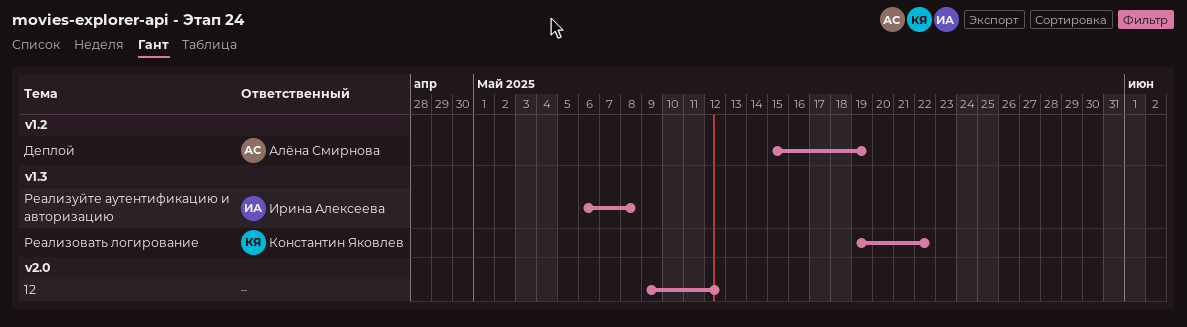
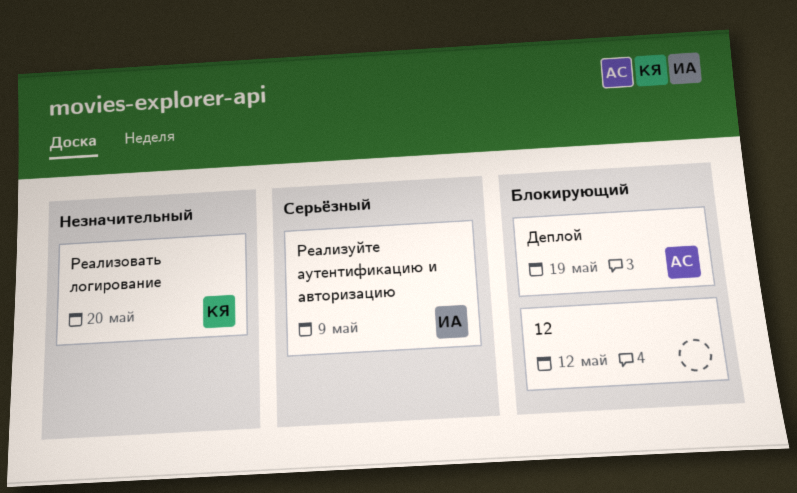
Реализовать логирование, due: May 22 -> May 20
Реализуйте аутентификацию и авторизацию, due: May 8 -> May 9

